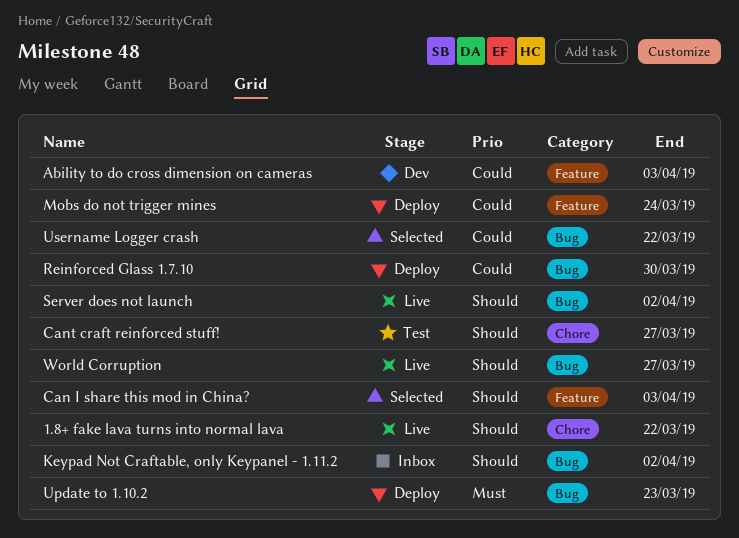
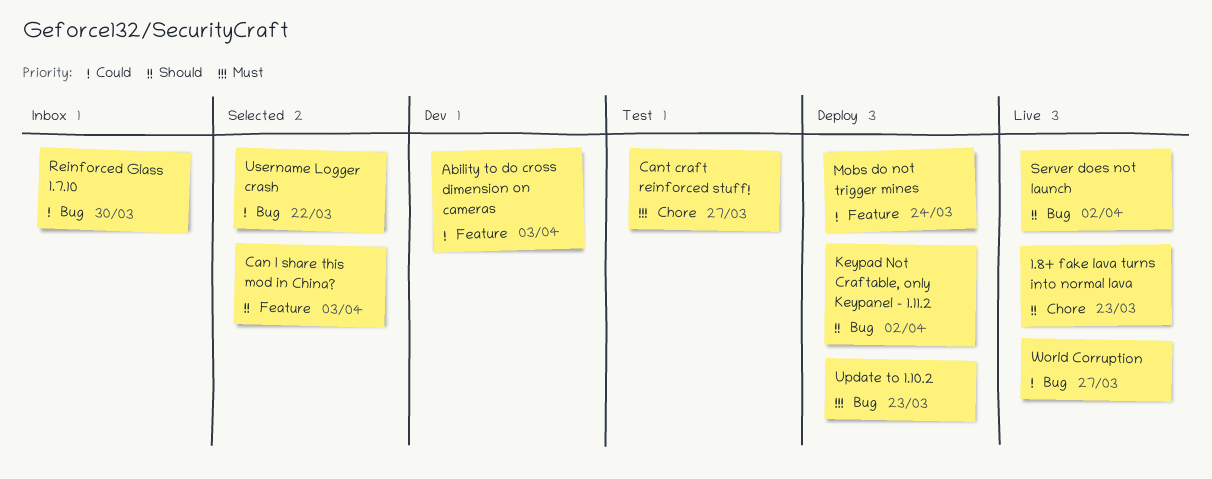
1.8+ fake lava turns into normal lava, due: Mar 22 -> Mar 23
Cant craft reinforced stuff!, priority: Should -> Must
Keypad Not Craftable, only Keypanel - 1.11.2, status: Inbox -> Deploy
Reinforced Glass 1.7.10, status: Deploy -> Inbox
World Corruption, priority: Should -> Could

